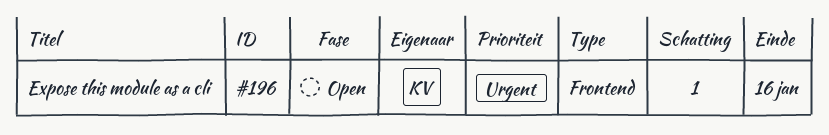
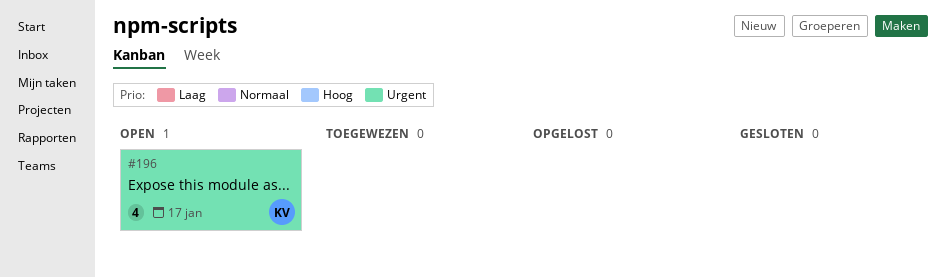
#196, estimate: 1 -> 4
#196, due: Jan 16 -> Jan 17

